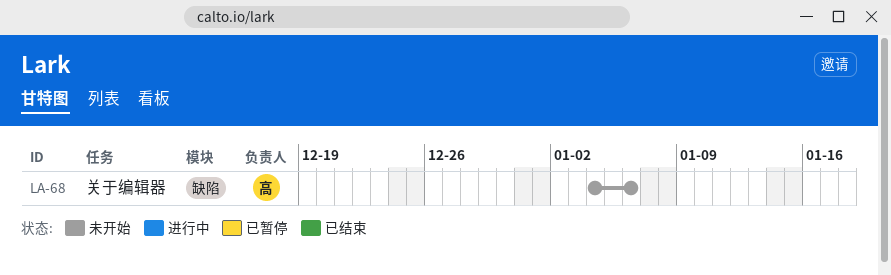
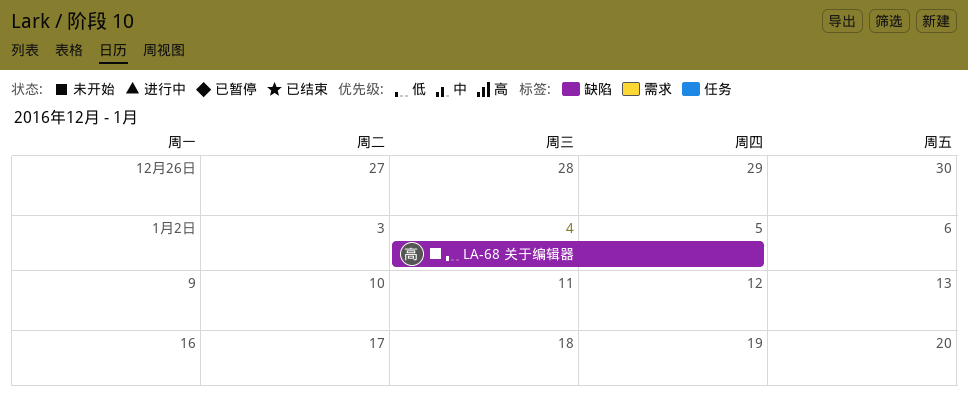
LA-68, due: Jan 6 -> Jan 5

